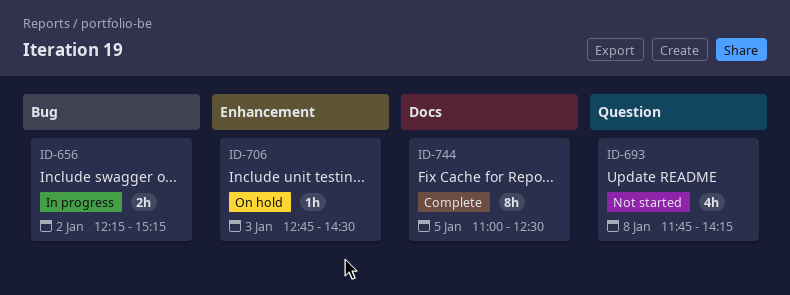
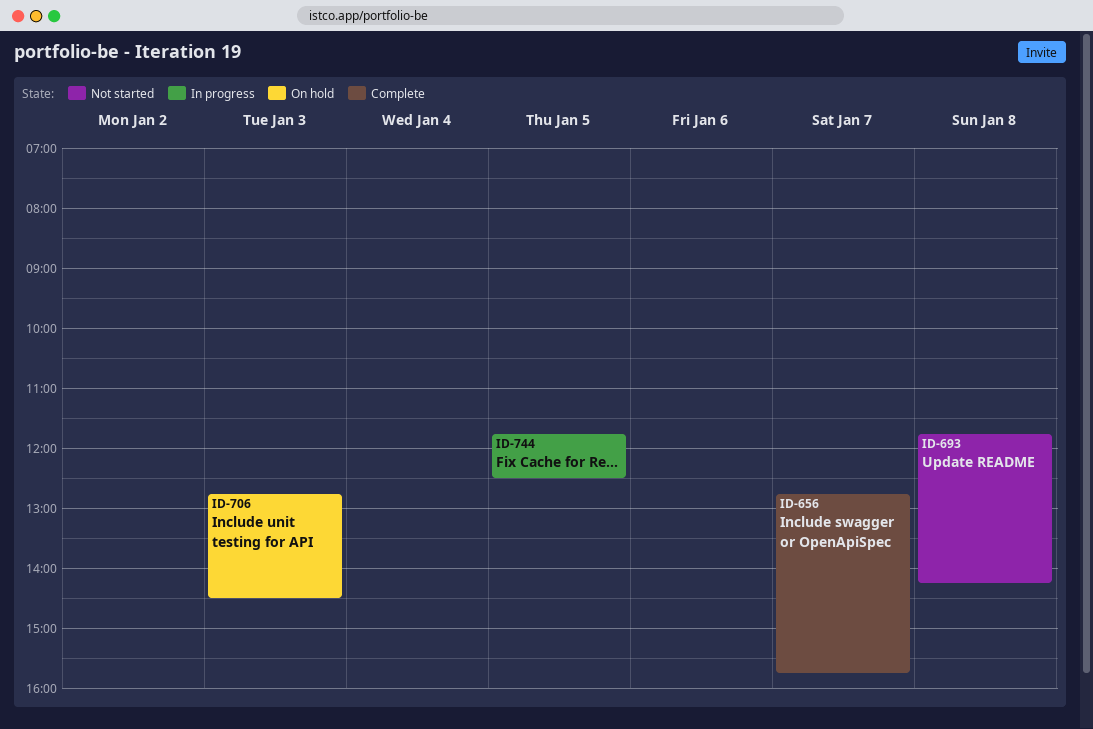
ID-656, status: In progress -> Complete
ID-656, day: Jan 2 -> Jan 7
ID-656, begins: 12:15 -> 12:45
ID-656, ends: 15:15 -> 15:45
ID-744, status: Complete -> In progress
ID-744, begins: 11:00 -> 11:45

